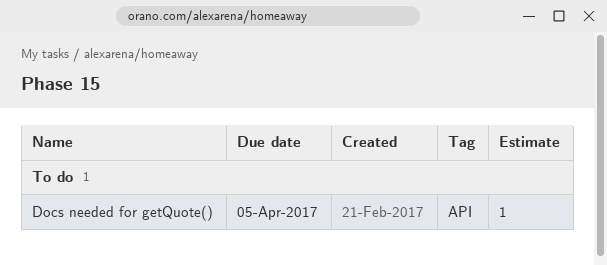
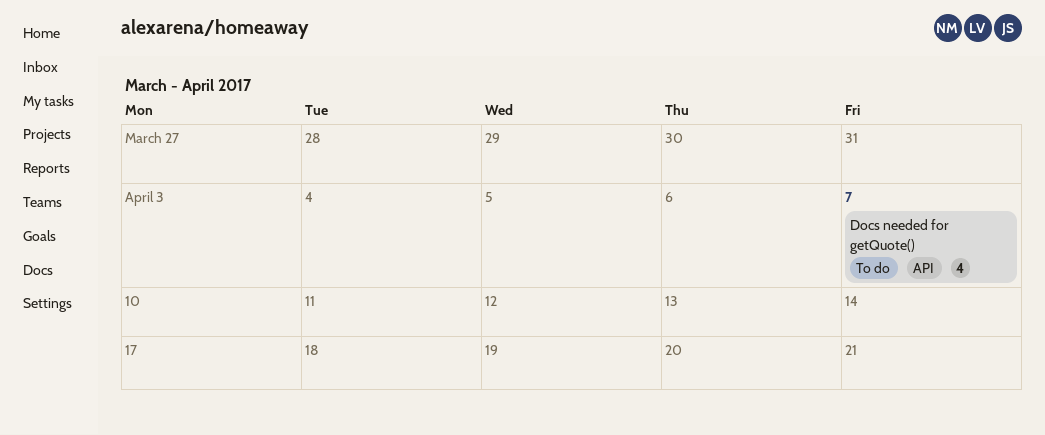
Docs needed for getQuote(), estimate: 1 -> 4
Docs needed for getQuote(), due: Apr 5 -> Apr 7

